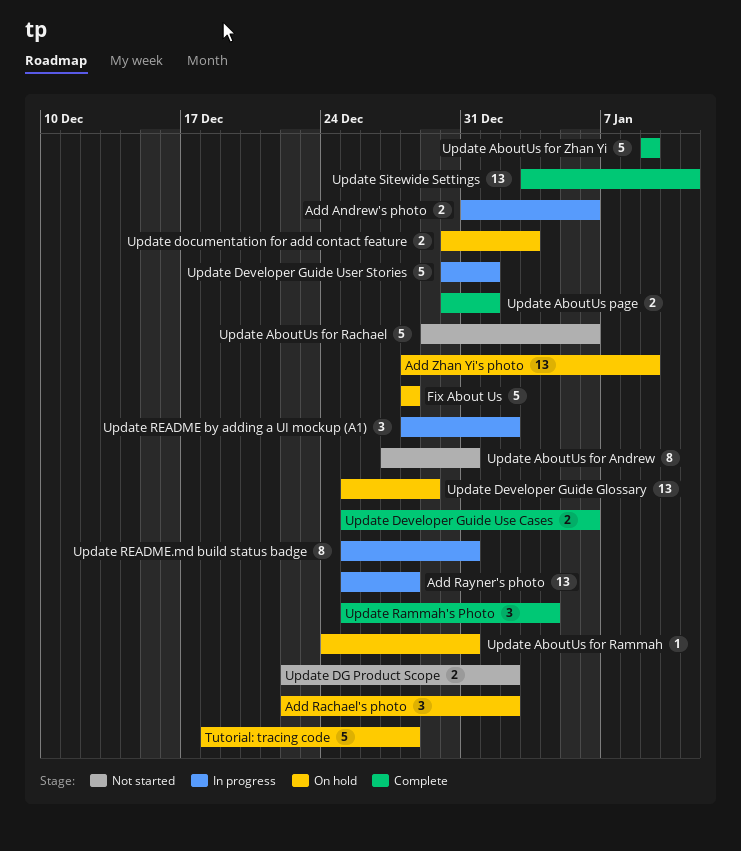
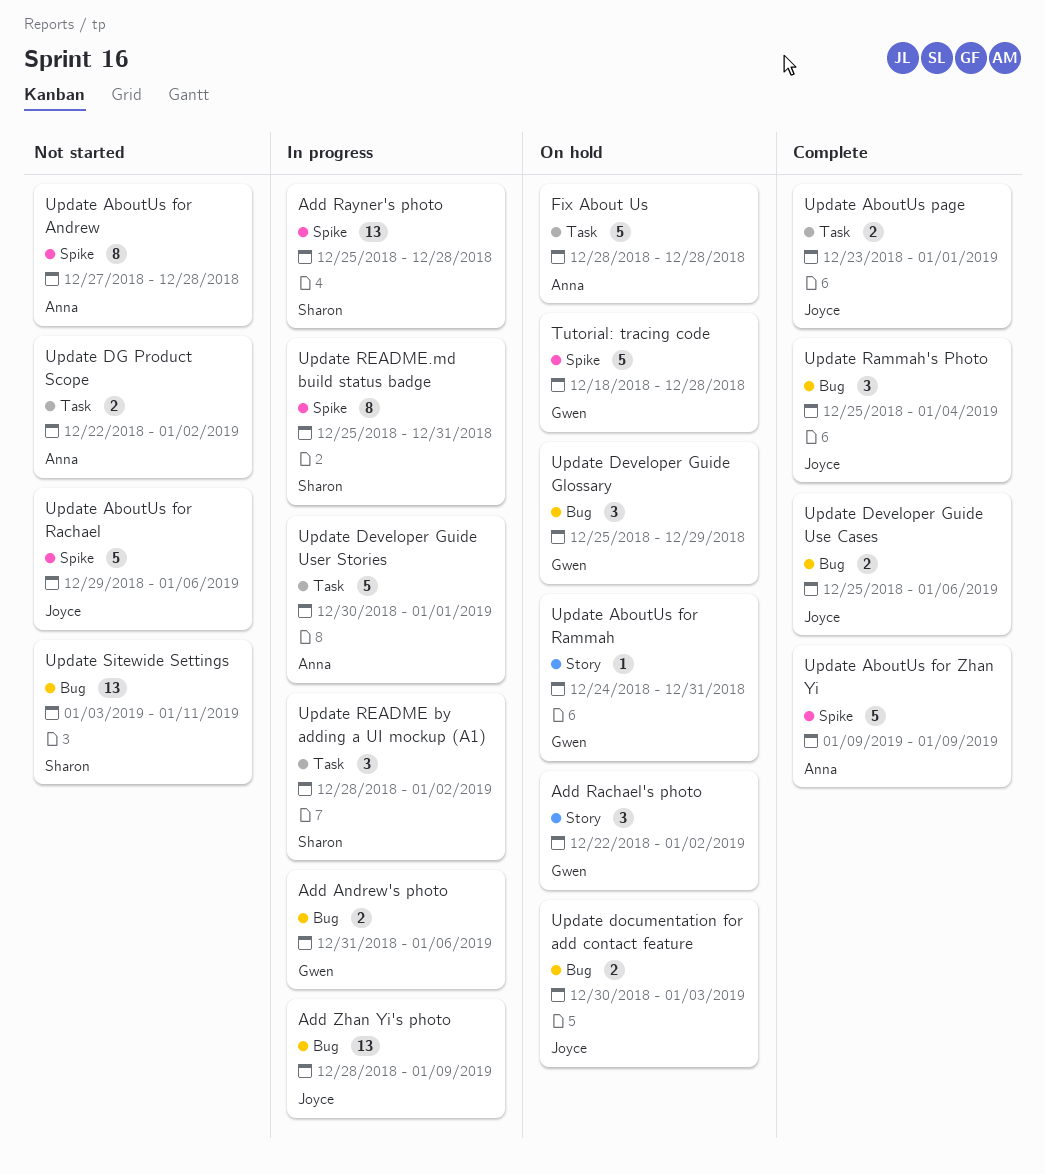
Add Zhan Yi's photo, status: On hold -> In progress
Update AboutUs for Andrew, due: Dec 31 -> Dec 28
Update AboutUs page, start: Dec 30 -> Dec 23
Update Developer Guide Glossary, estimate: 13 -> 3
Update Sitewide Settings, status: Complete -> Not started

